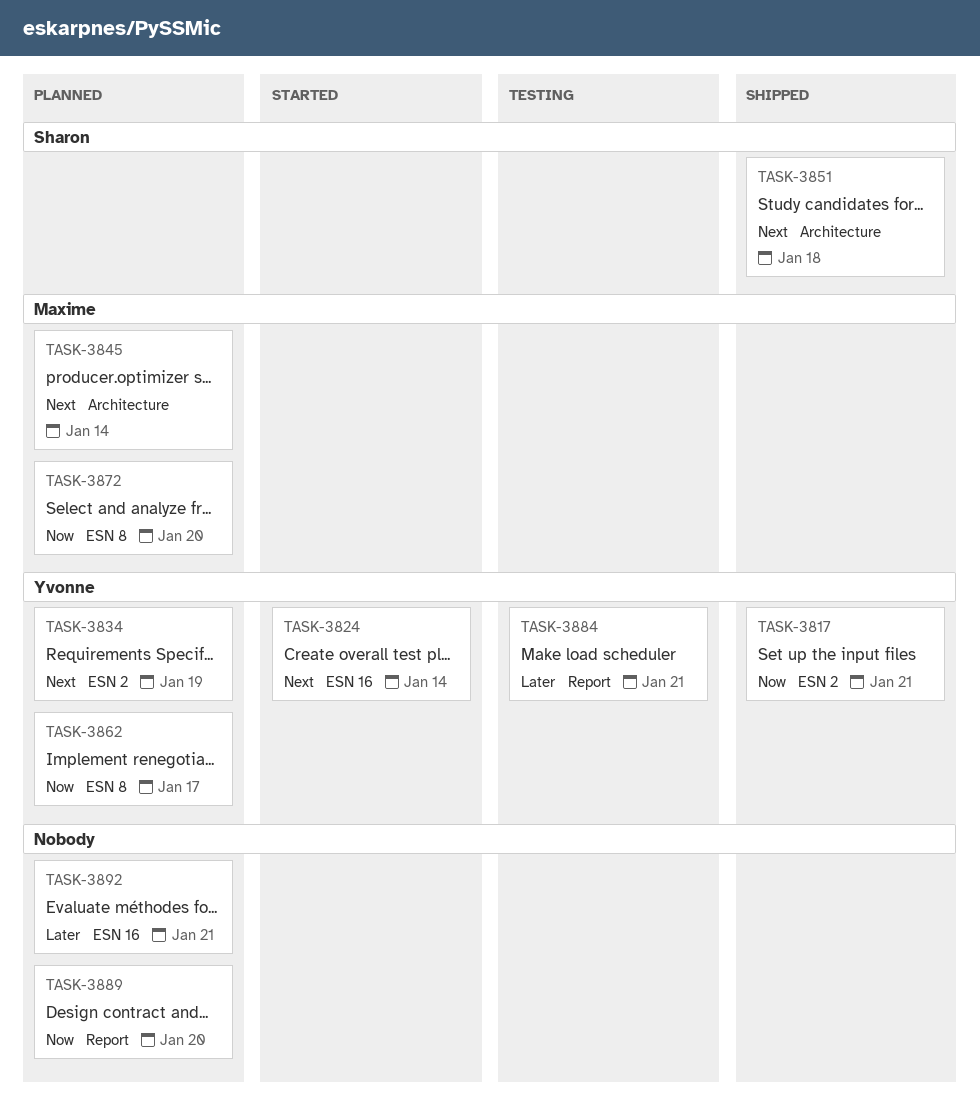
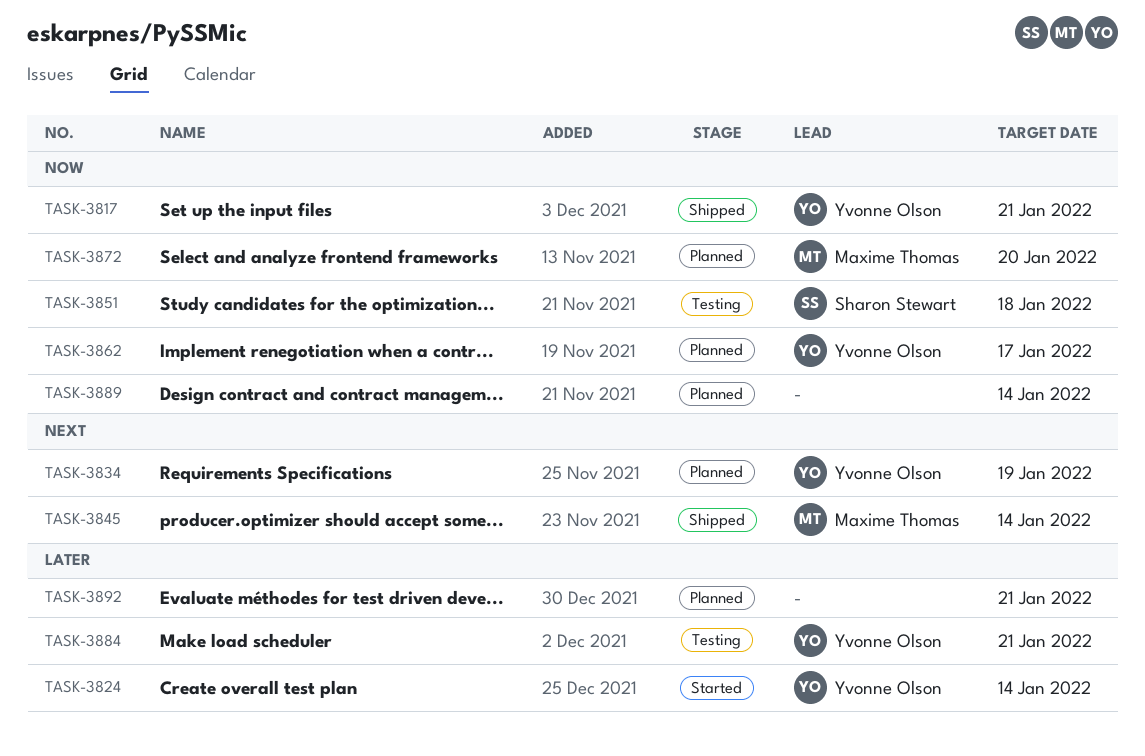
TASK-3824, priority: Next -> Later
TASK-3845, status: Planned -> Shipped
TASK-3851, status: Shipped -> Testing
TASK-3851, priority: Next -> Now
TASK-3889, due: Jan 20 -> Jan 14

